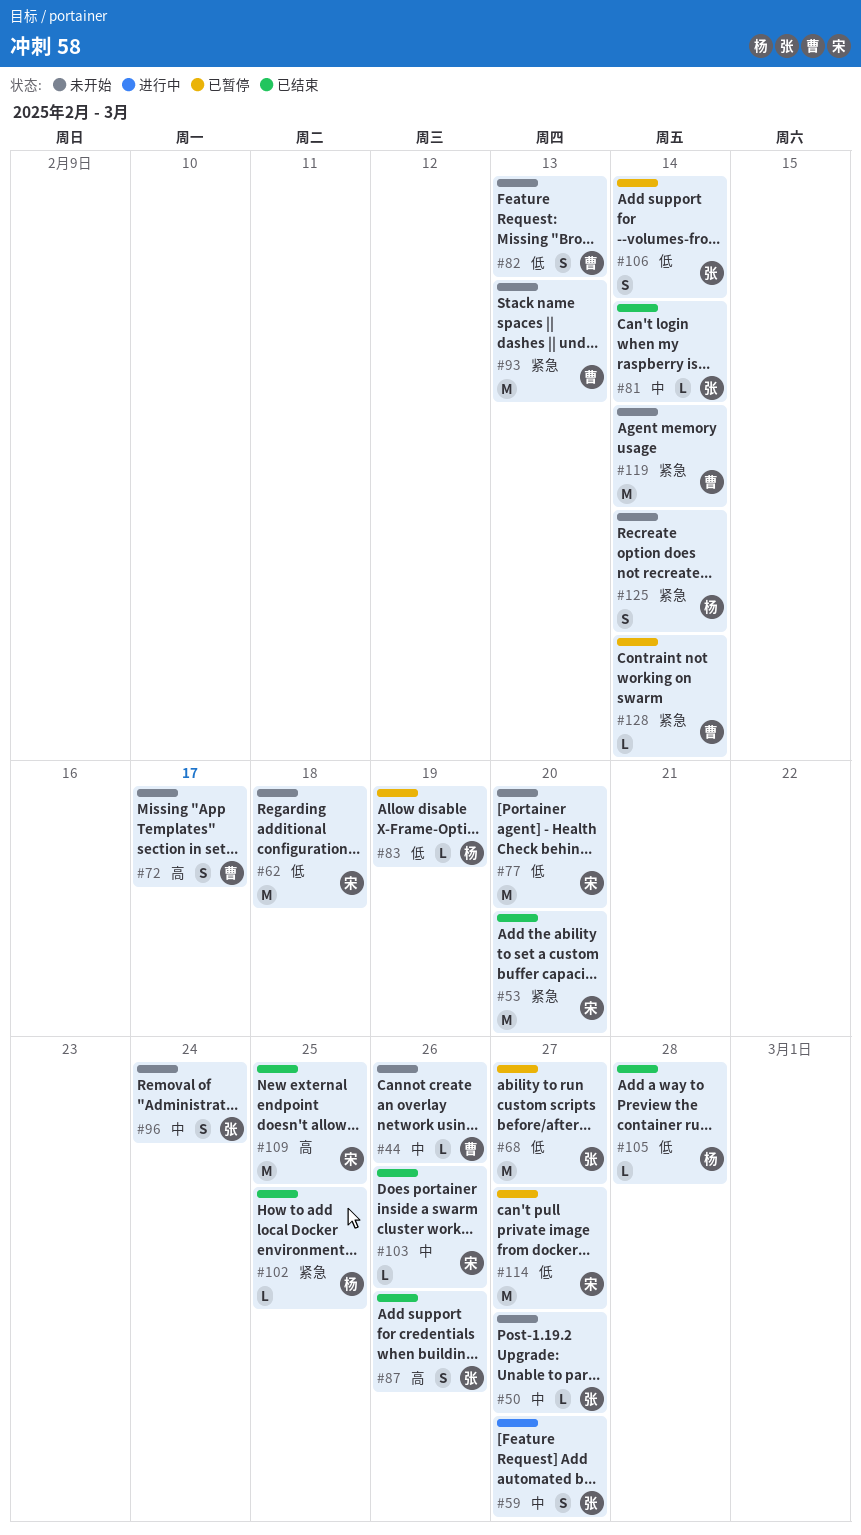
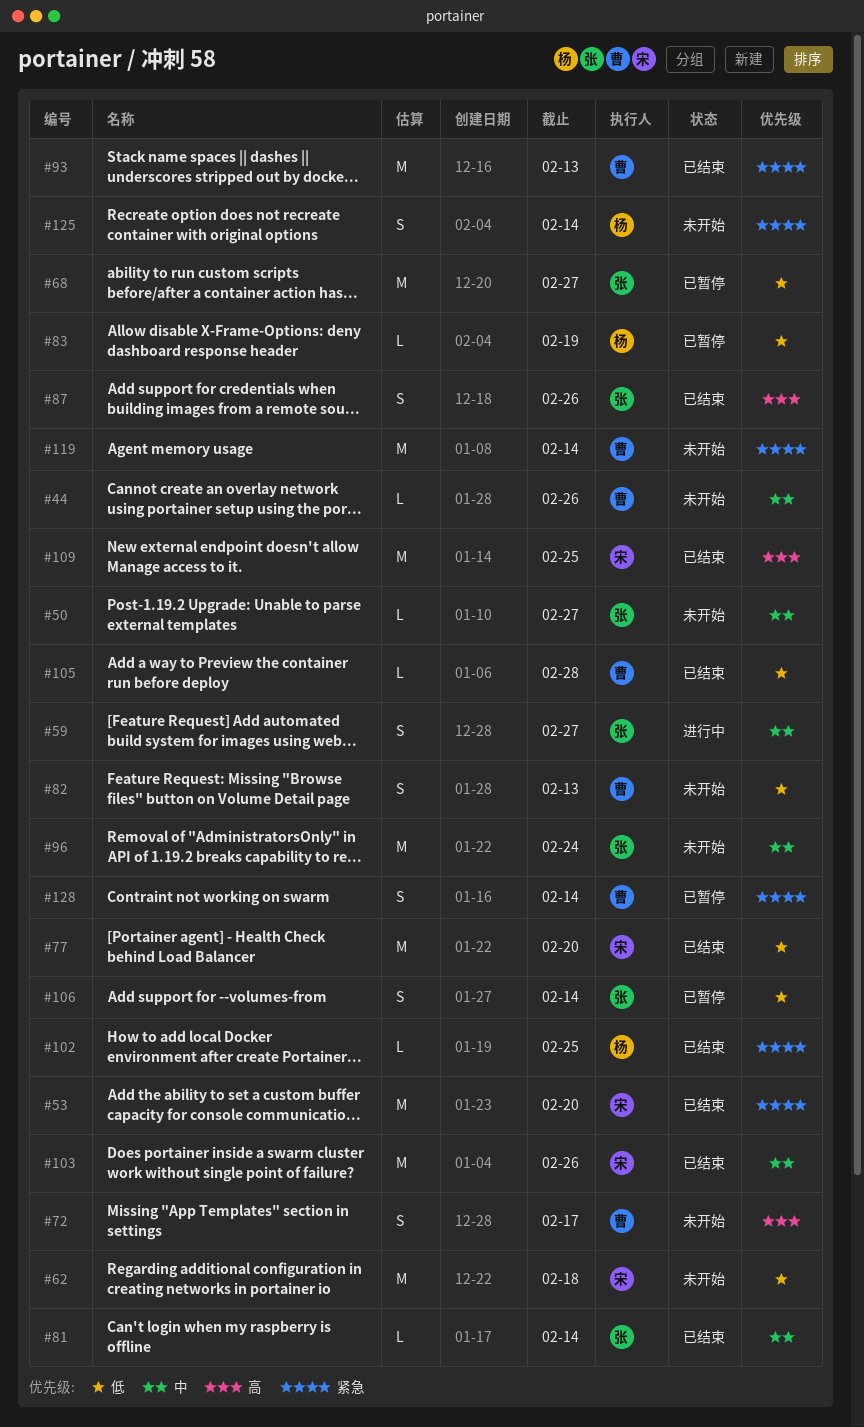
#77, status: 未开始 -> 已结束
#93, status: 未开始 -> 已结束
#96, estimate: S -> M
#103, estimate: L -> M
#105, owner: 杨 -> 曹
#114: present -> none
#128, estimate: L -> S

